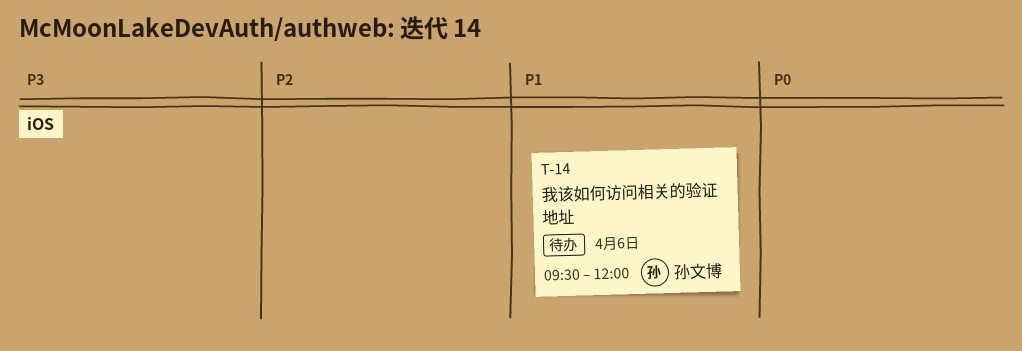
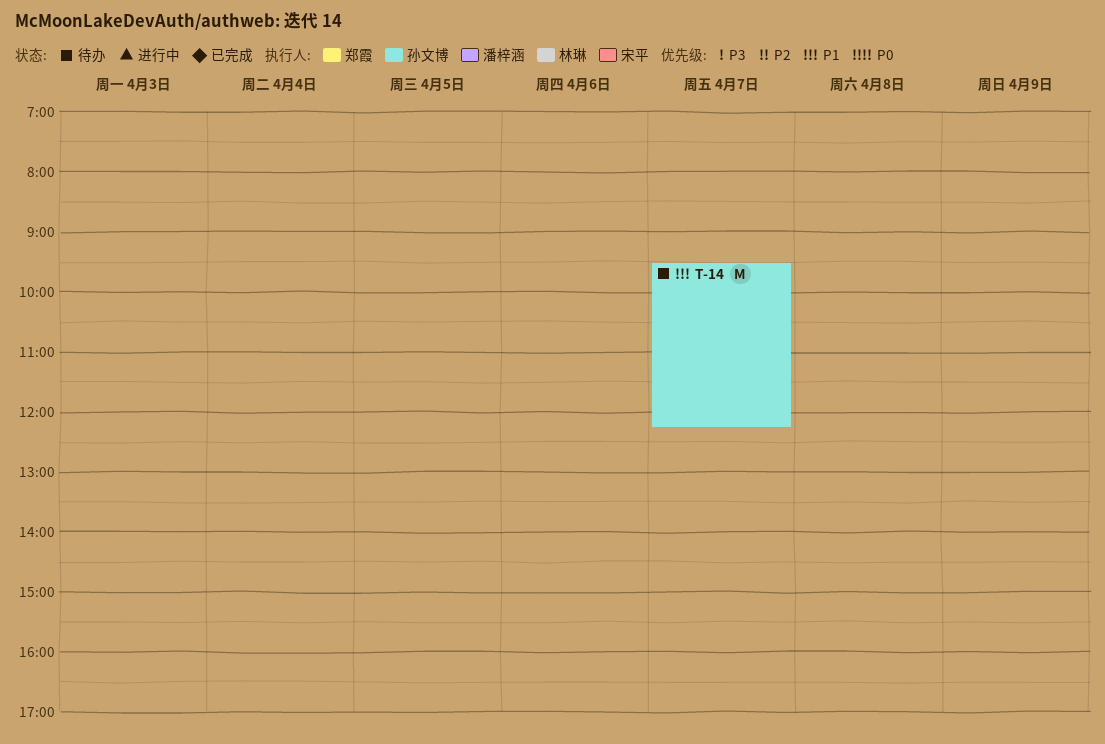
T-14, day: Apr 6 -> Apr 7
T-14, ends: 12:00 -> 12:15

